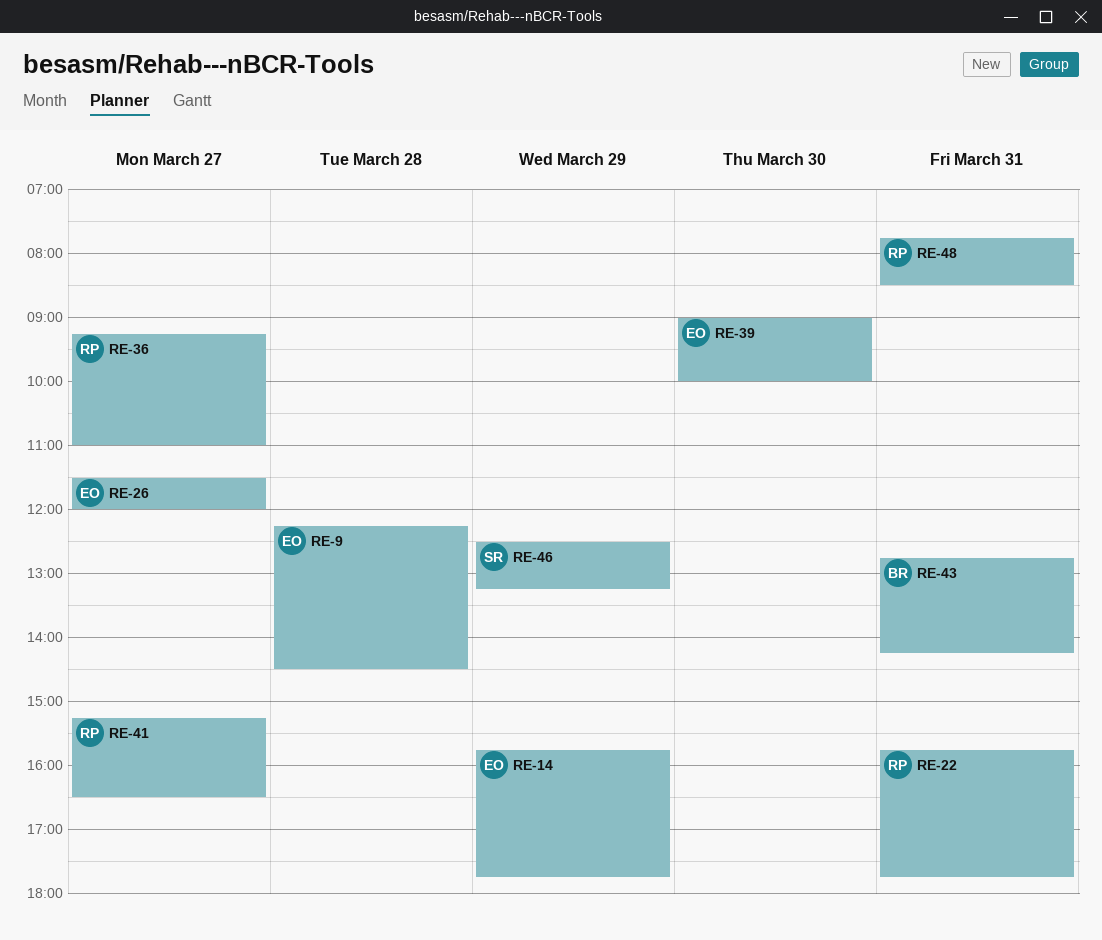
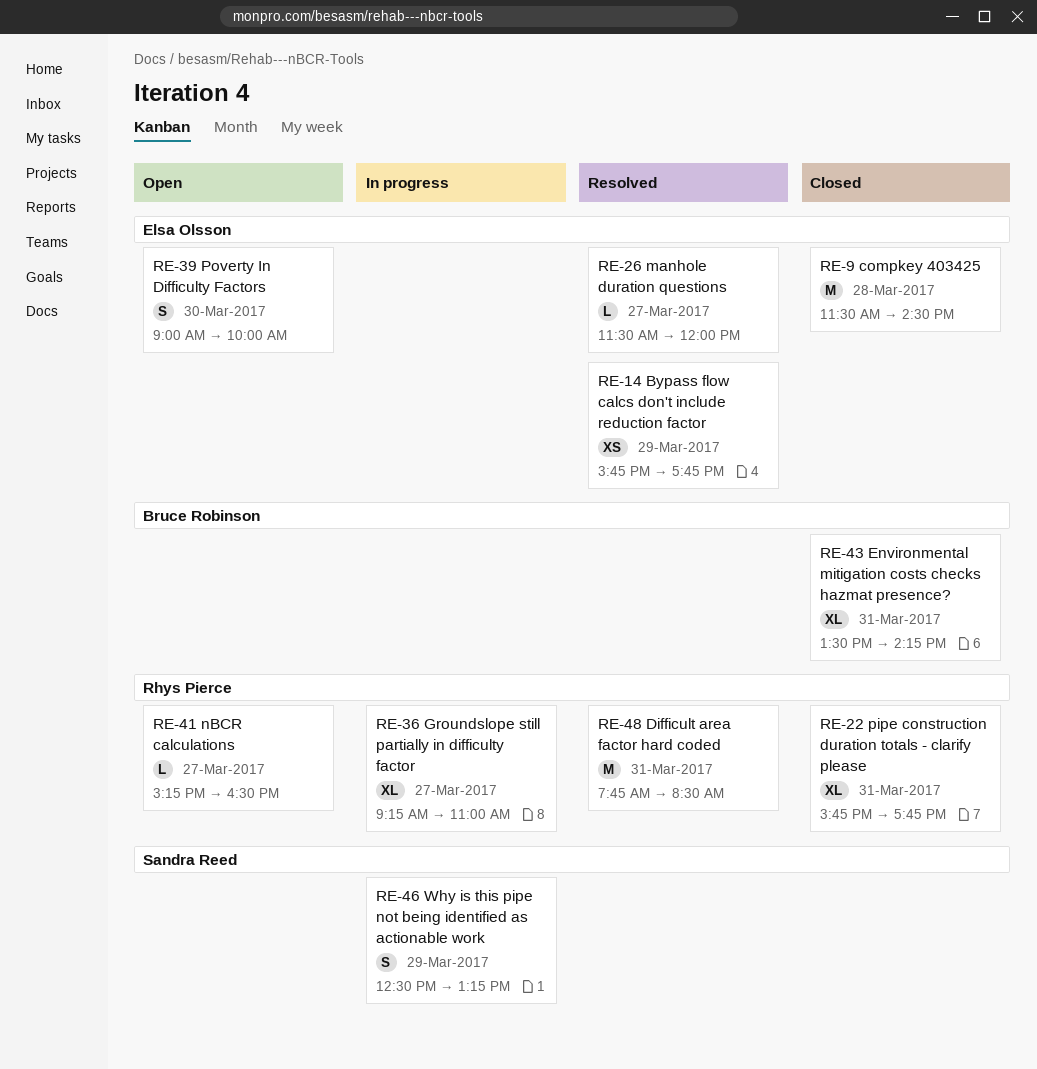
RE-9, begins: 12:15 -> 11:30
RE-43, begins: 12:45 -> 13:30

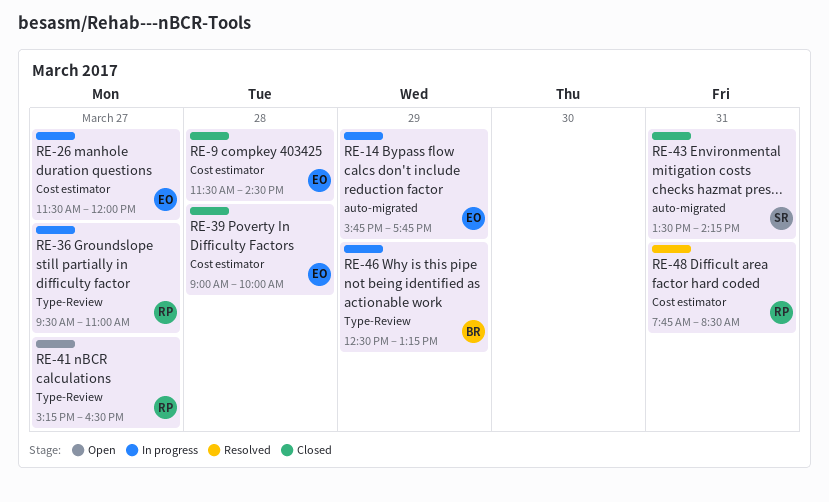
RE-14, status: Resolved -> In progress
RE-22: present -> none
RE-26, status: Resolved -> In progress
RE-36, begins: 09:15 -> 09:30
RE-39, status: Open -> Closed
RE-39, day: Mar 30 -> Mar 28
RE-43, owner: Bruce Robinson -> Sandra Reed
RE-46, owner: Sandra Reed -> Bruce Robinson

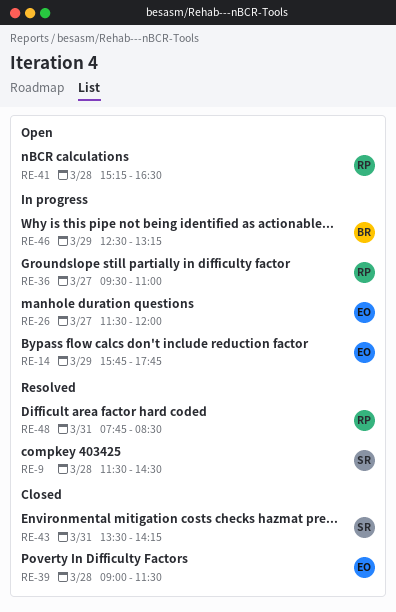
RE-9, status: Closed -> Resolved
RE-9, owner: EO -> SR
RE-39, ends: 10:00 -> 11:30
RE-41, day: Mar 27 -> Mar 28

